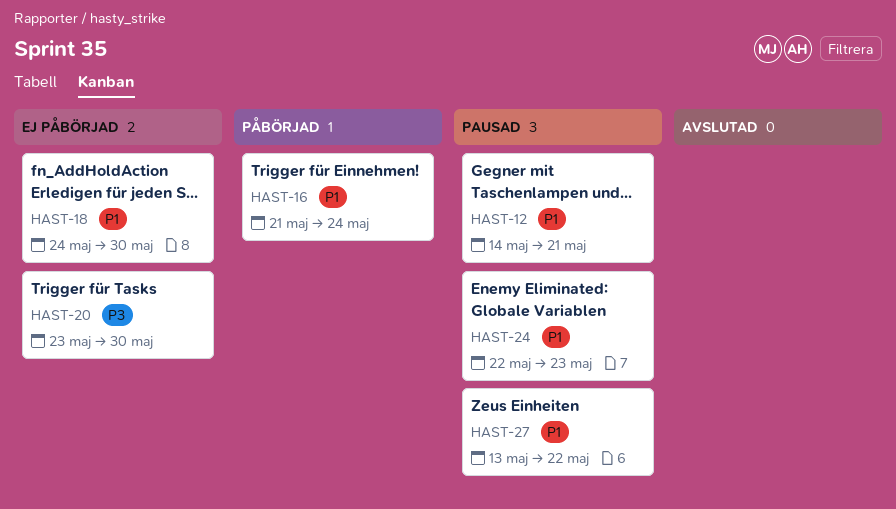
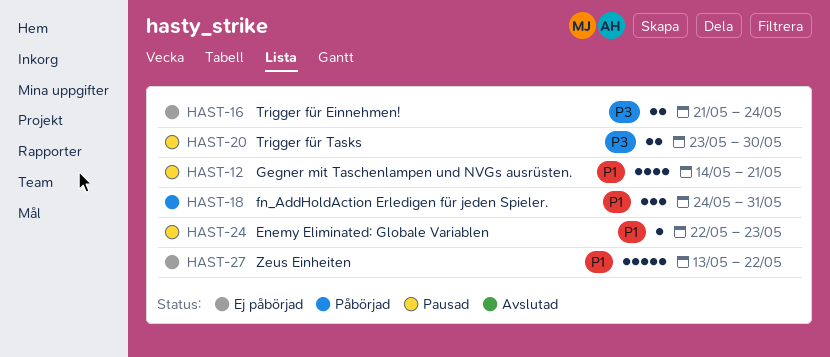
HAST-16, status: Påbörjad -> Ej påbörjad
HAST-16, priority: P1 -> P3
HAST-18, status: Ej påbörjad -> Påbörjad
HAST-18, due: May 30 -> May 31
HAST-20, status: Ej påbörjad -> Pausad
HAST-27, status: Pausad -> Ej påbörjad

